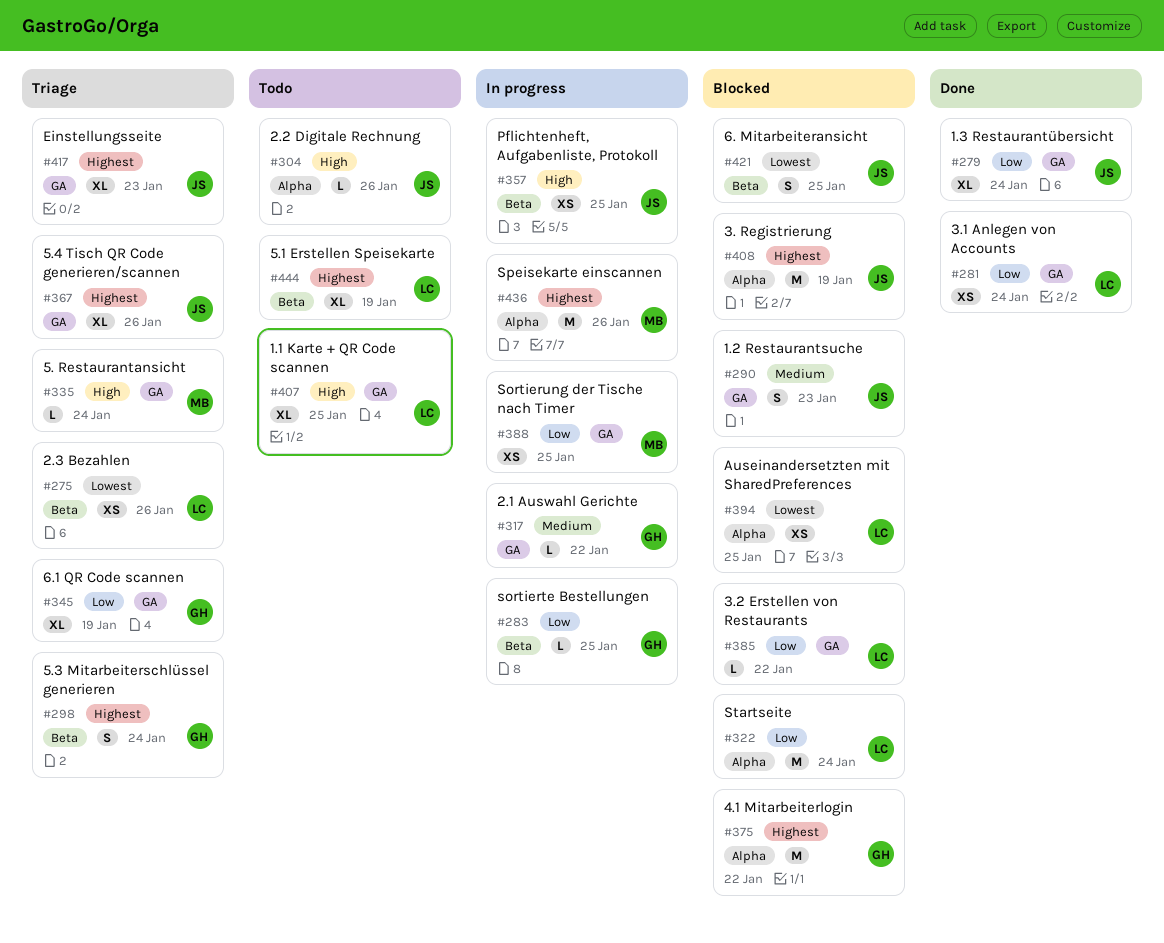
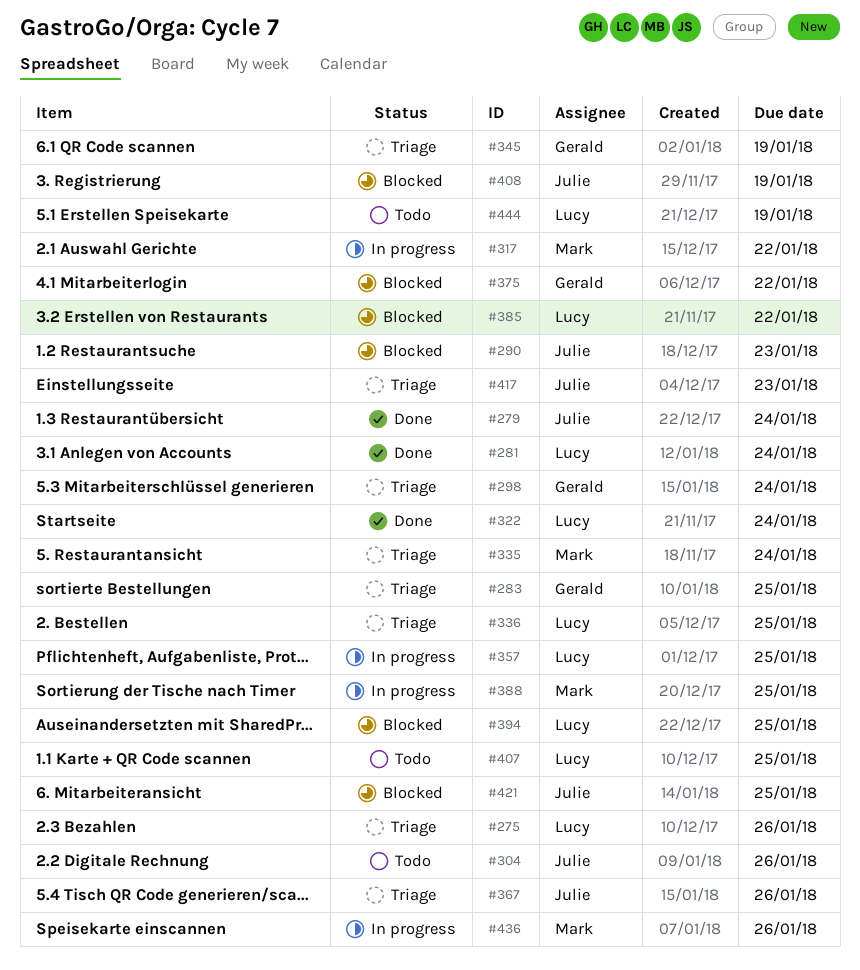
#283, status: In progress -> Triage
#317, owner: Gerald -> Mark
#322, status: Blocked -> Done
#336: none -> present
#357, owner: Julie -> Lucy

